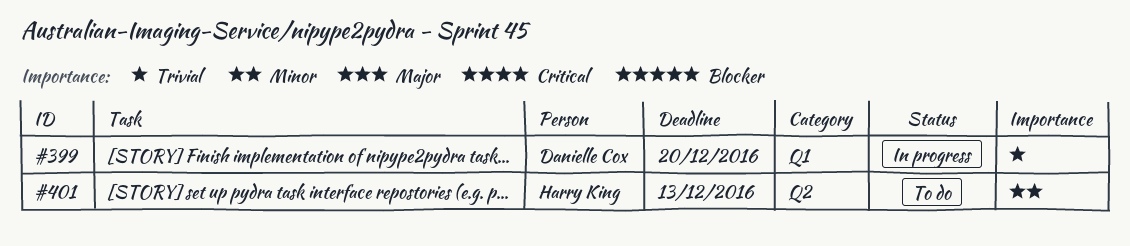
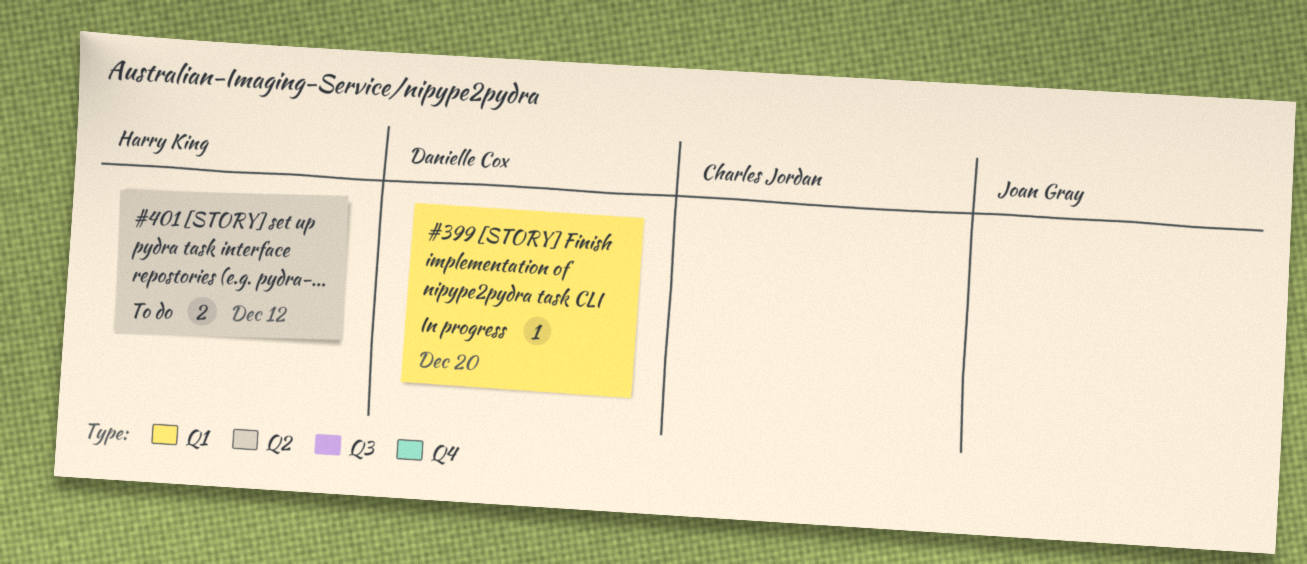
#401, due: Dec 13 -> Dec 12

